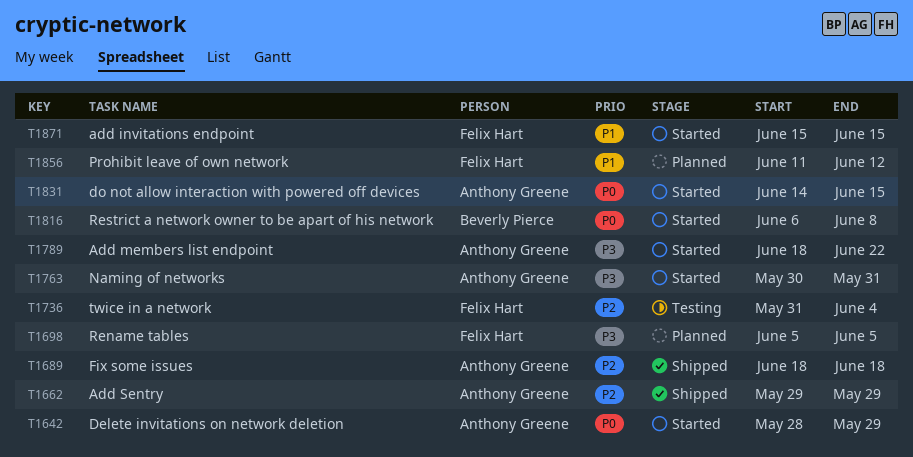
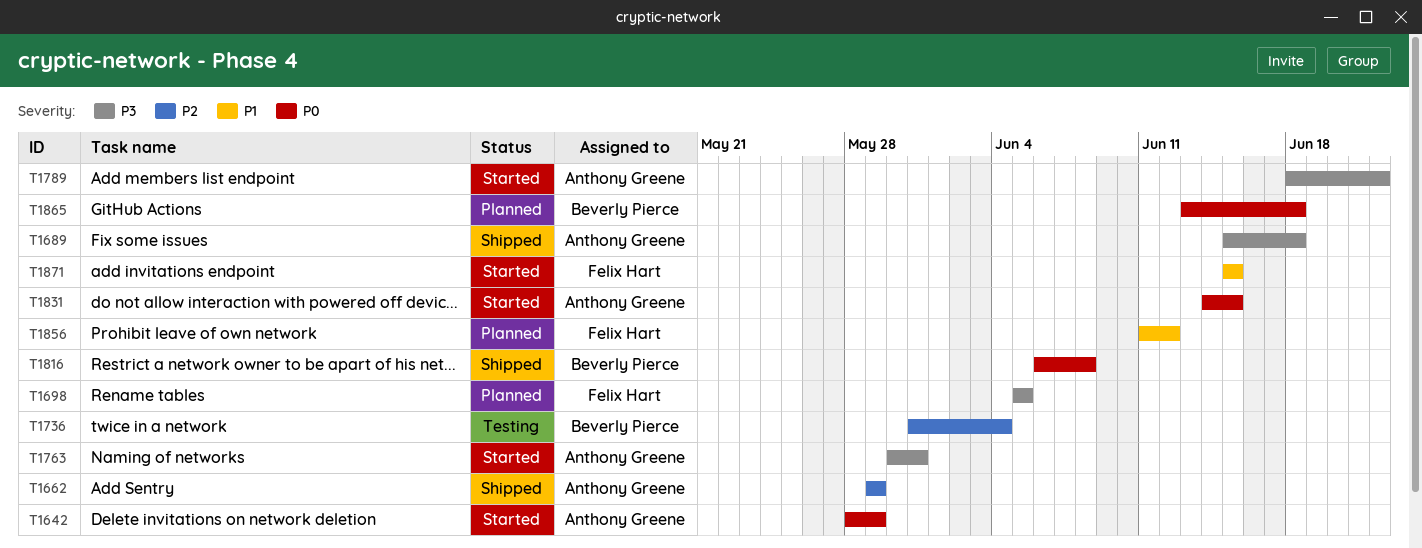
T1689, priority: P2 -> P3
T1689, start: Jun 18 -> Jun 15
T1736, owner: Felix Hart -> Beverly Pierce
T1816, status: Started -> Shipped
T1865: none -> present

